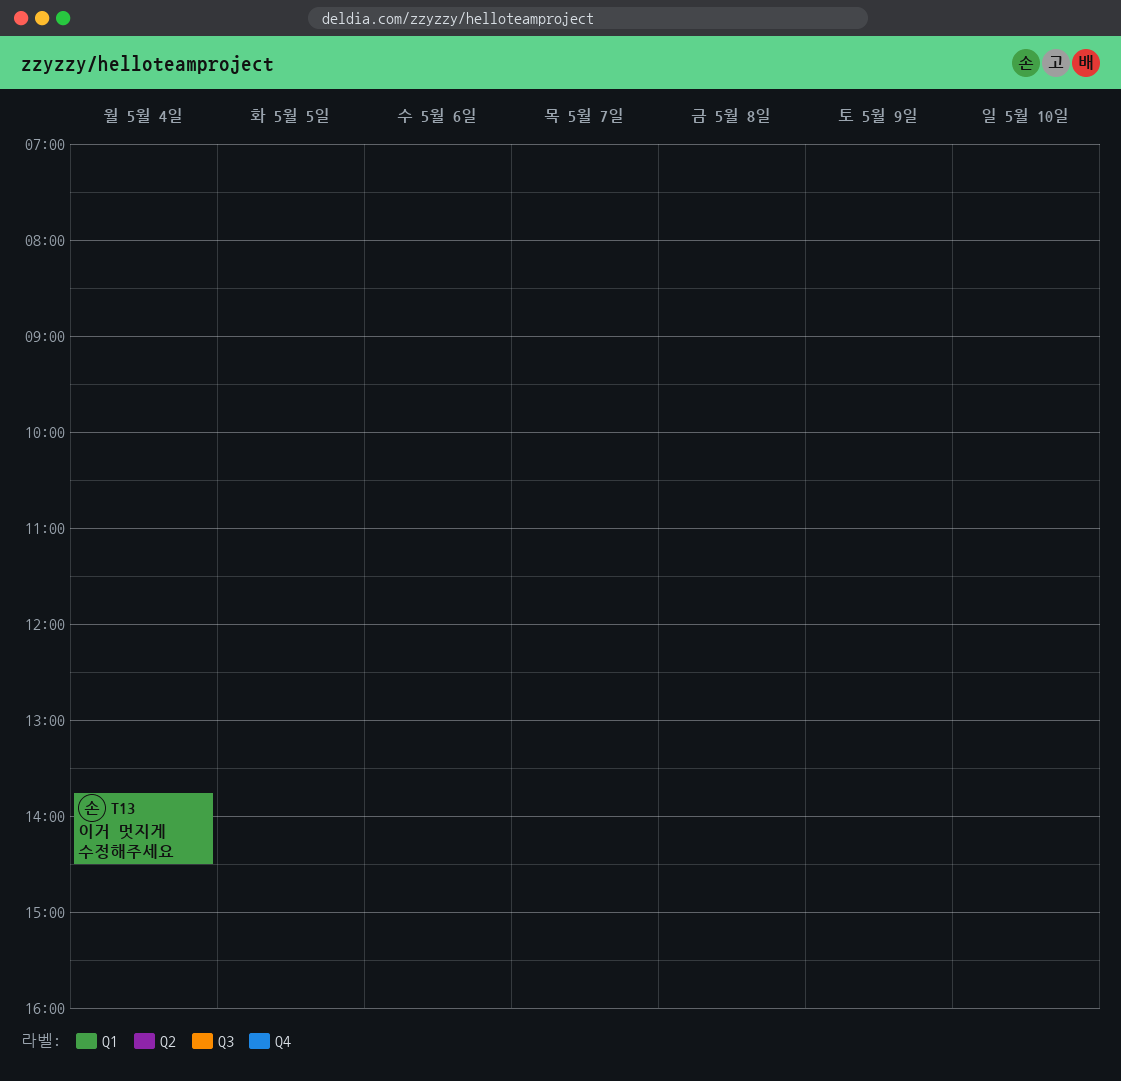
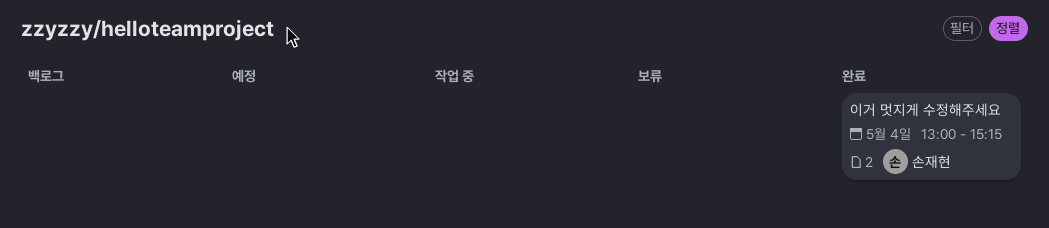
이거 멋지게 수정해주세요, begins: 13:45 -> 13:00
이거 멋지게 수정해주세요, ends: 14:30 -> 15:15

